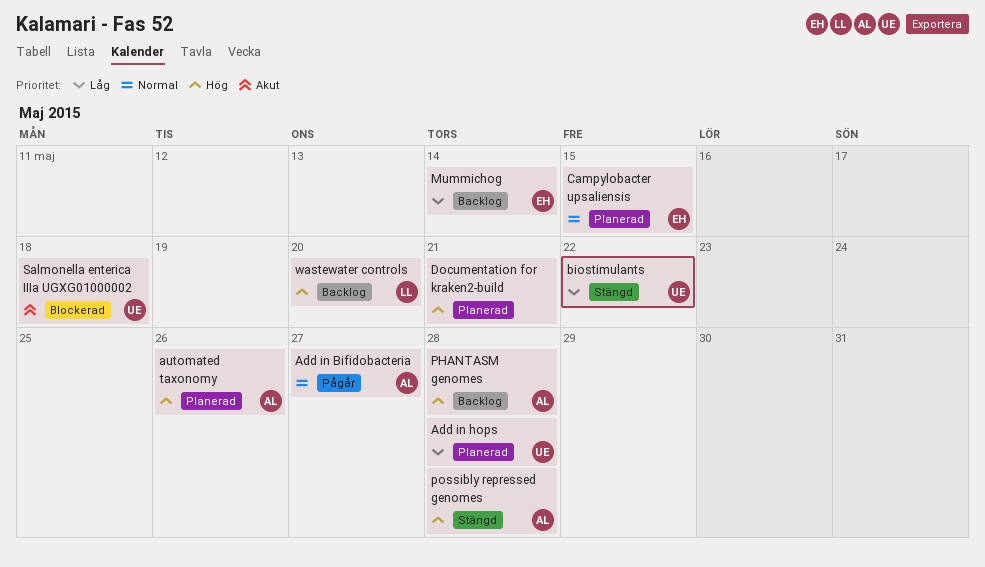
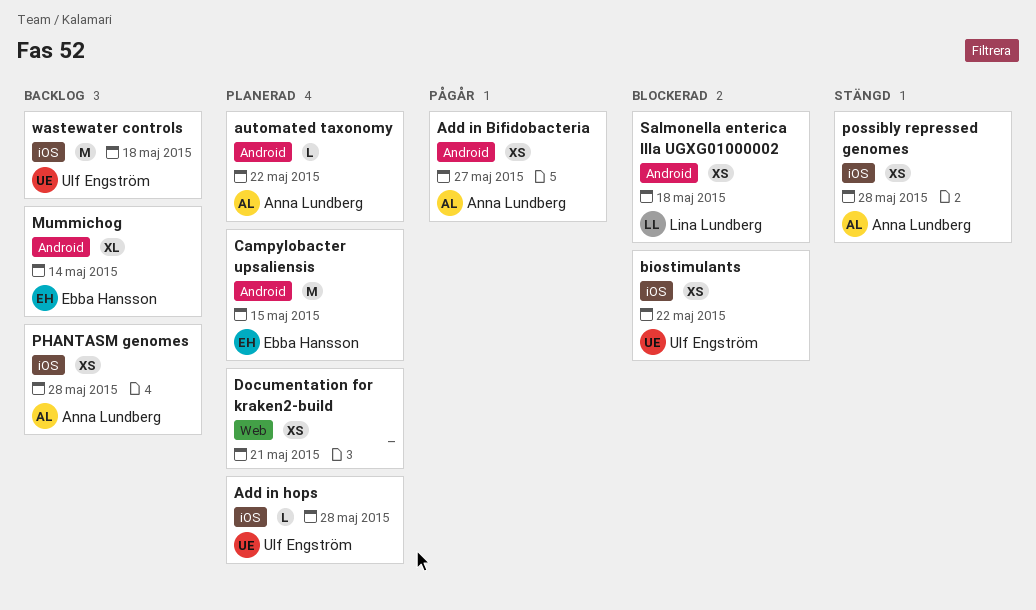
automated taxonomy, due: May 26 -> May 22
biostimulants, status: Stängd -> Blockerad
Salmonella enterica IIIa UGXG01000002, owner: Ulf Engström -> Lina Lundberg
wastewater controls, owner: Lina Lundberg -> Ulf Engström
wastewater controls, due: May 20 -> May 18

